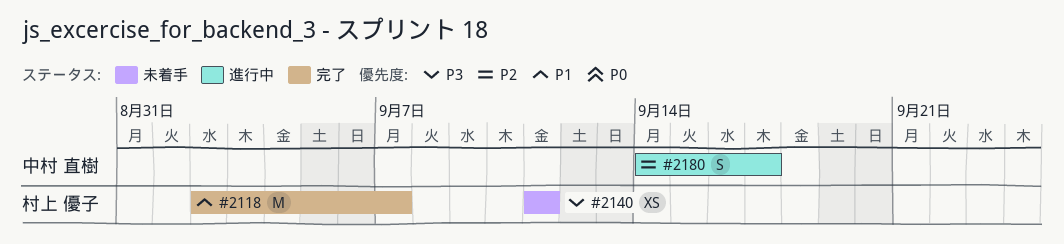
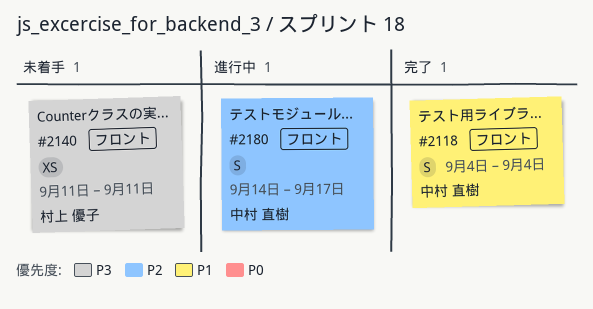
#2118, owner: 村上 優子 -> 中村 直樹
#2118, estimate: M -> S
#2118, start: Sep 2 -> Sep 4
#2118, due: Sep 7 -> Sep 4

